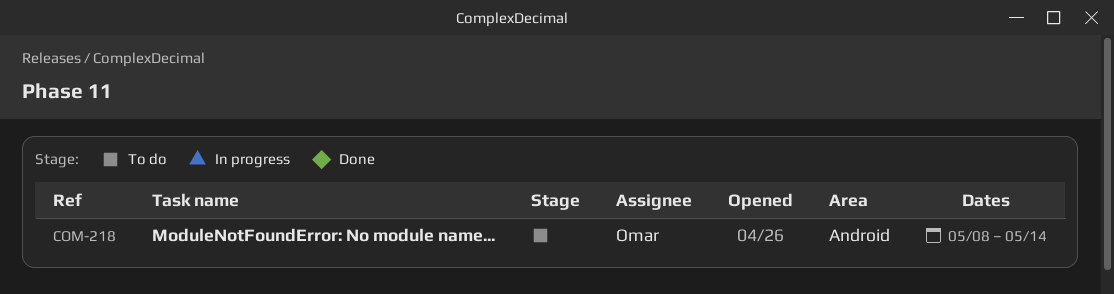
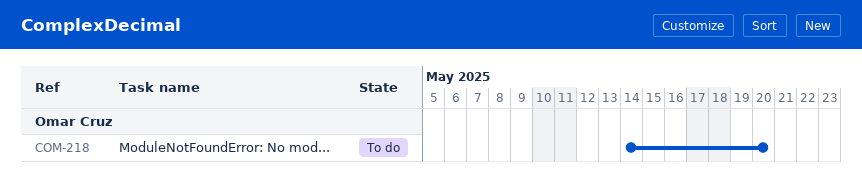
COM-218, start: May 8 -> May 14
COM-218, due: May 14 -> May 20

